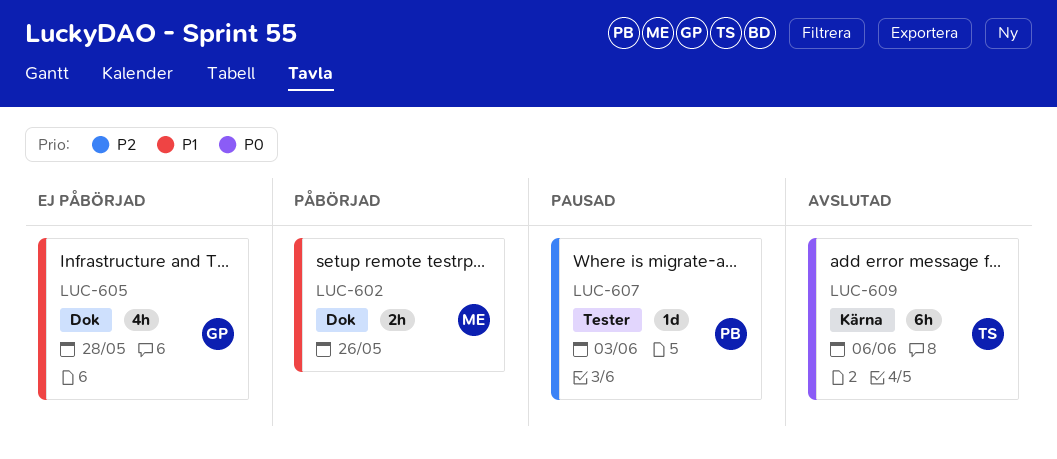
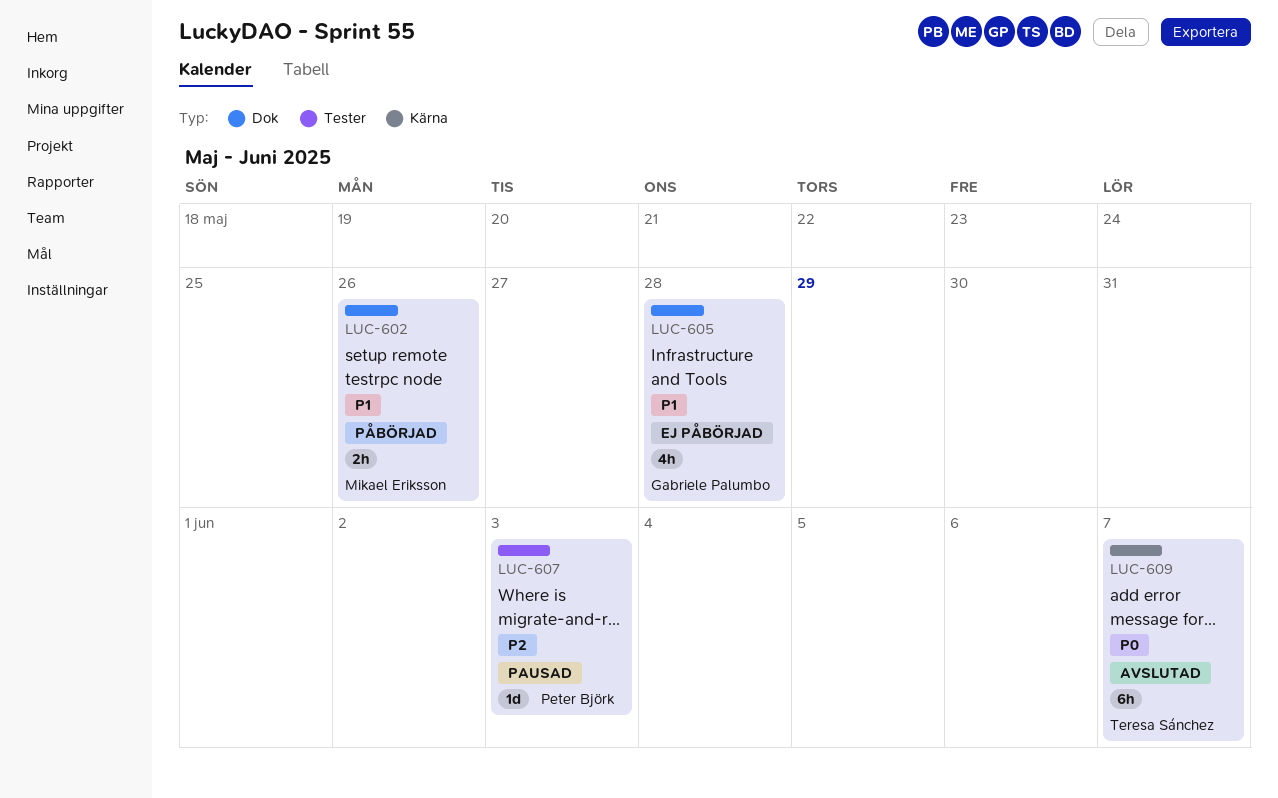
LUC-609, due: Jun 6 -> Jun 7

